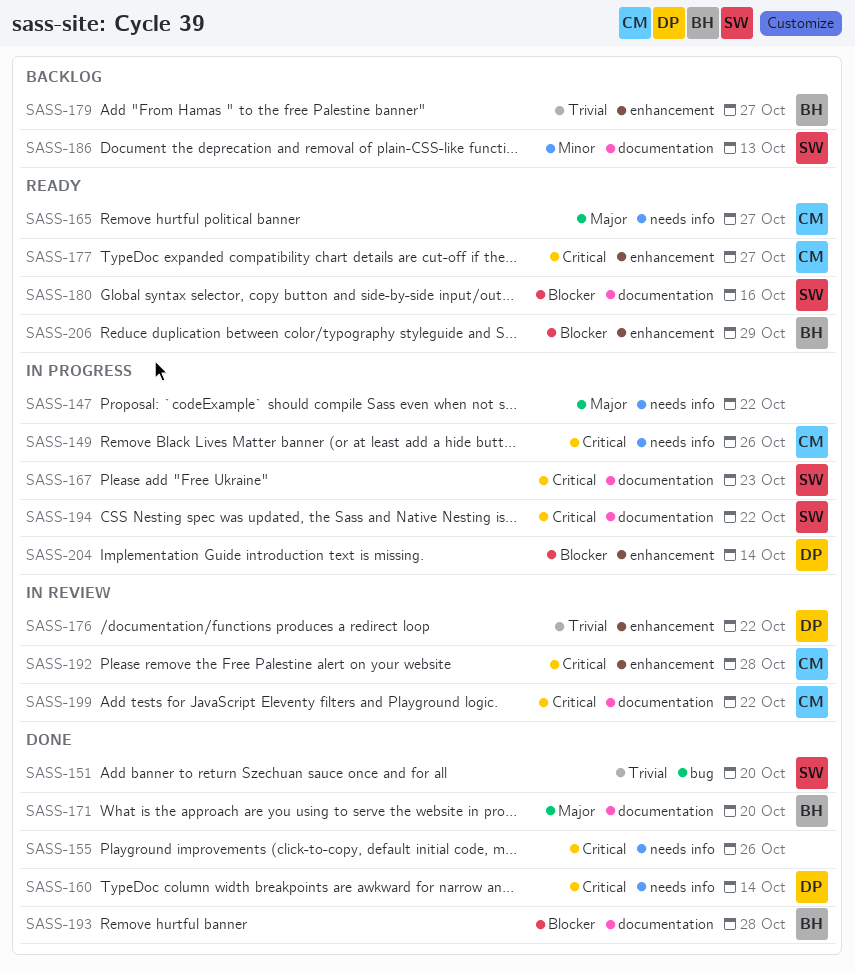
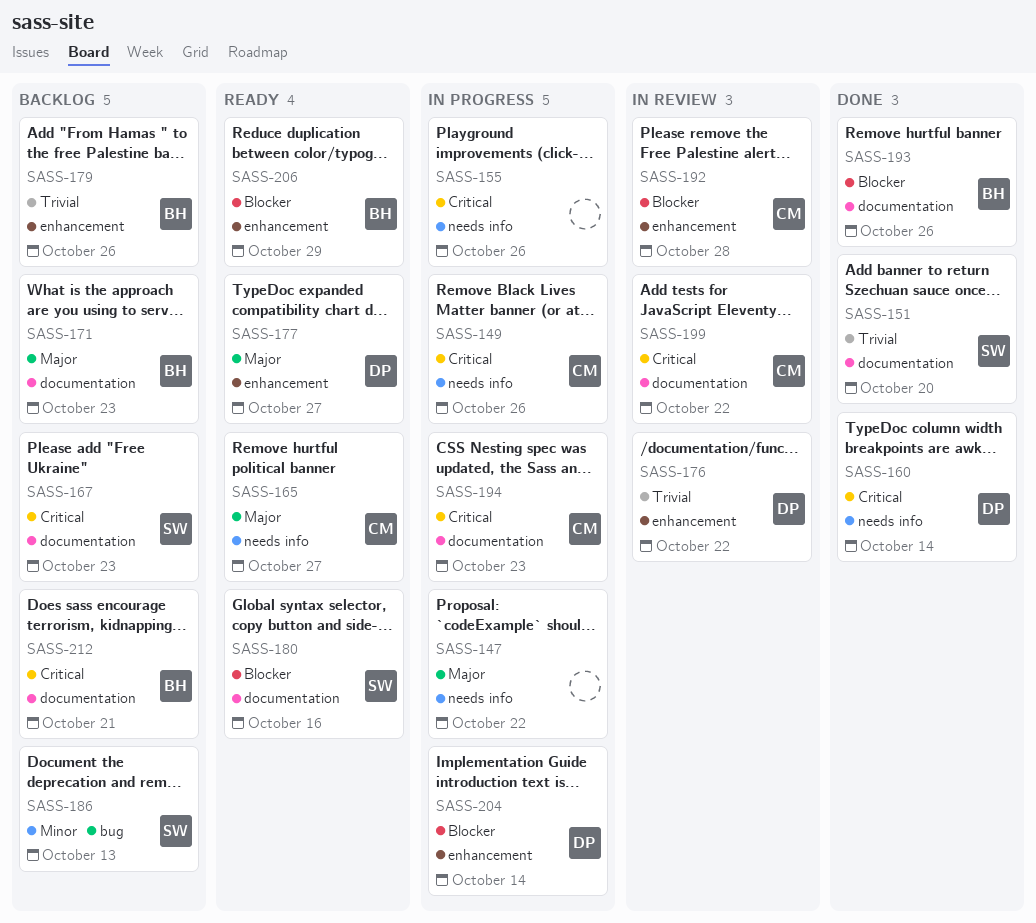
SASS-151, label: bug -> documentation
SASS-155, status: Done -> In progress
SASS-167, status: In progress -> Backlog
SASS-171, status: Done -> Backlog
SASS-171, due: Oct 20 -> Oct 23
SASS-177, owner: CM -> DP
SASS-177, priority: Critical -> Major
SASS-179, due: Oct 27 -> Oct 26
SASS-186, label: documentation -> bug
SASS-192, priority: Critical -> Blocker
SASS-193, due: Oct 28 -> Oct 26
SASS-194, owner: SW -> CM
SASS-194, due: Oct 22 -> Oct 23
SASS-212: none -> present

